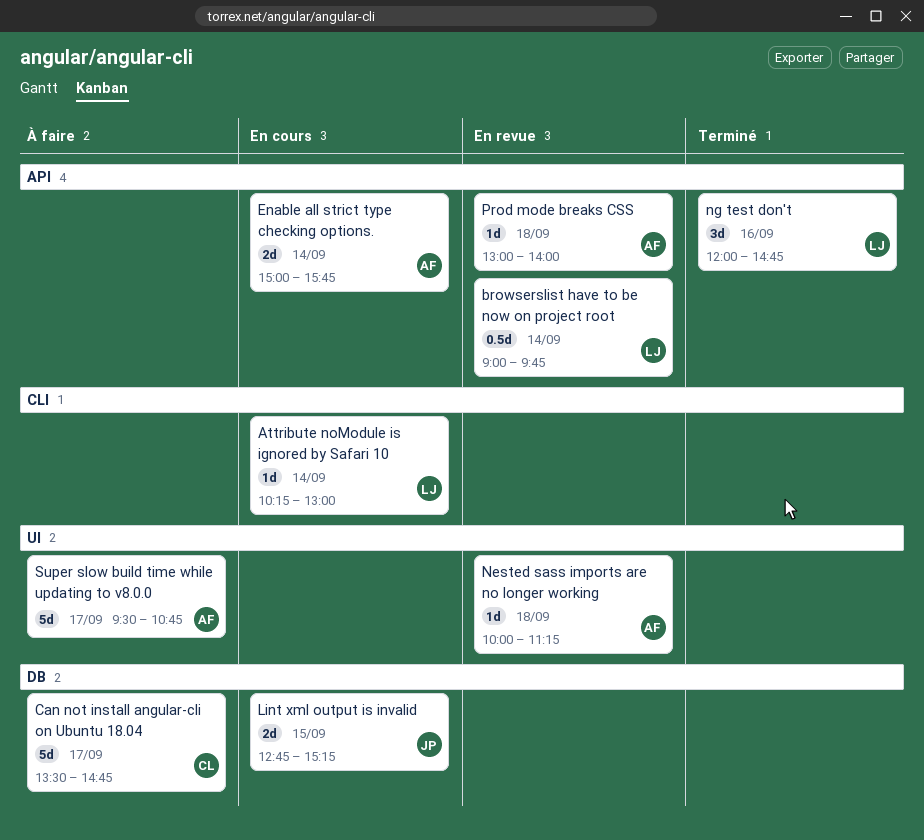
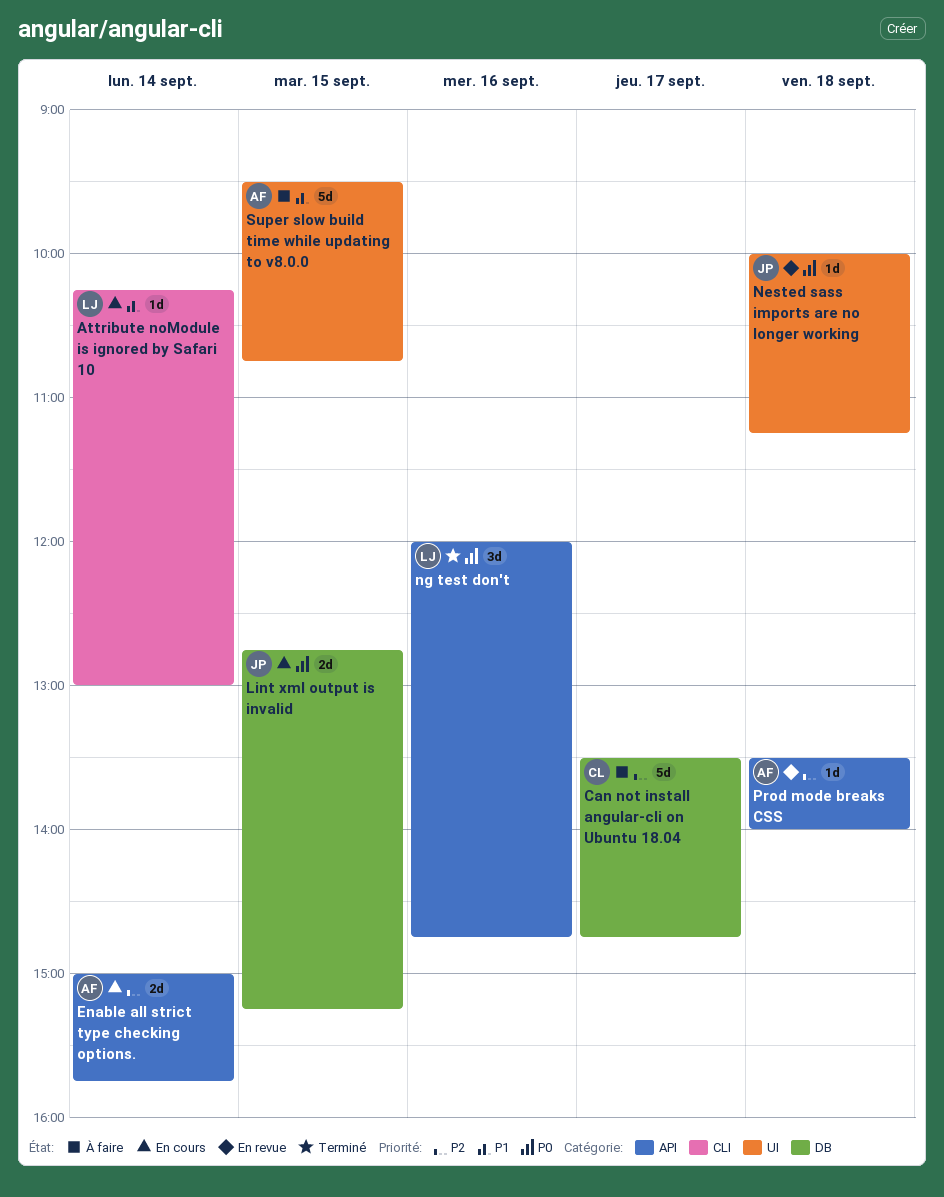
browserslist have to be now on project root: present -> none
Nested sass imports are no longer working, owner: AF -> JP
Prod mode breaks CSS, begins: 13:00 -> 13:30
Super slow build time while updating to v8.0.0, day: Sep 17 -> Sep 15

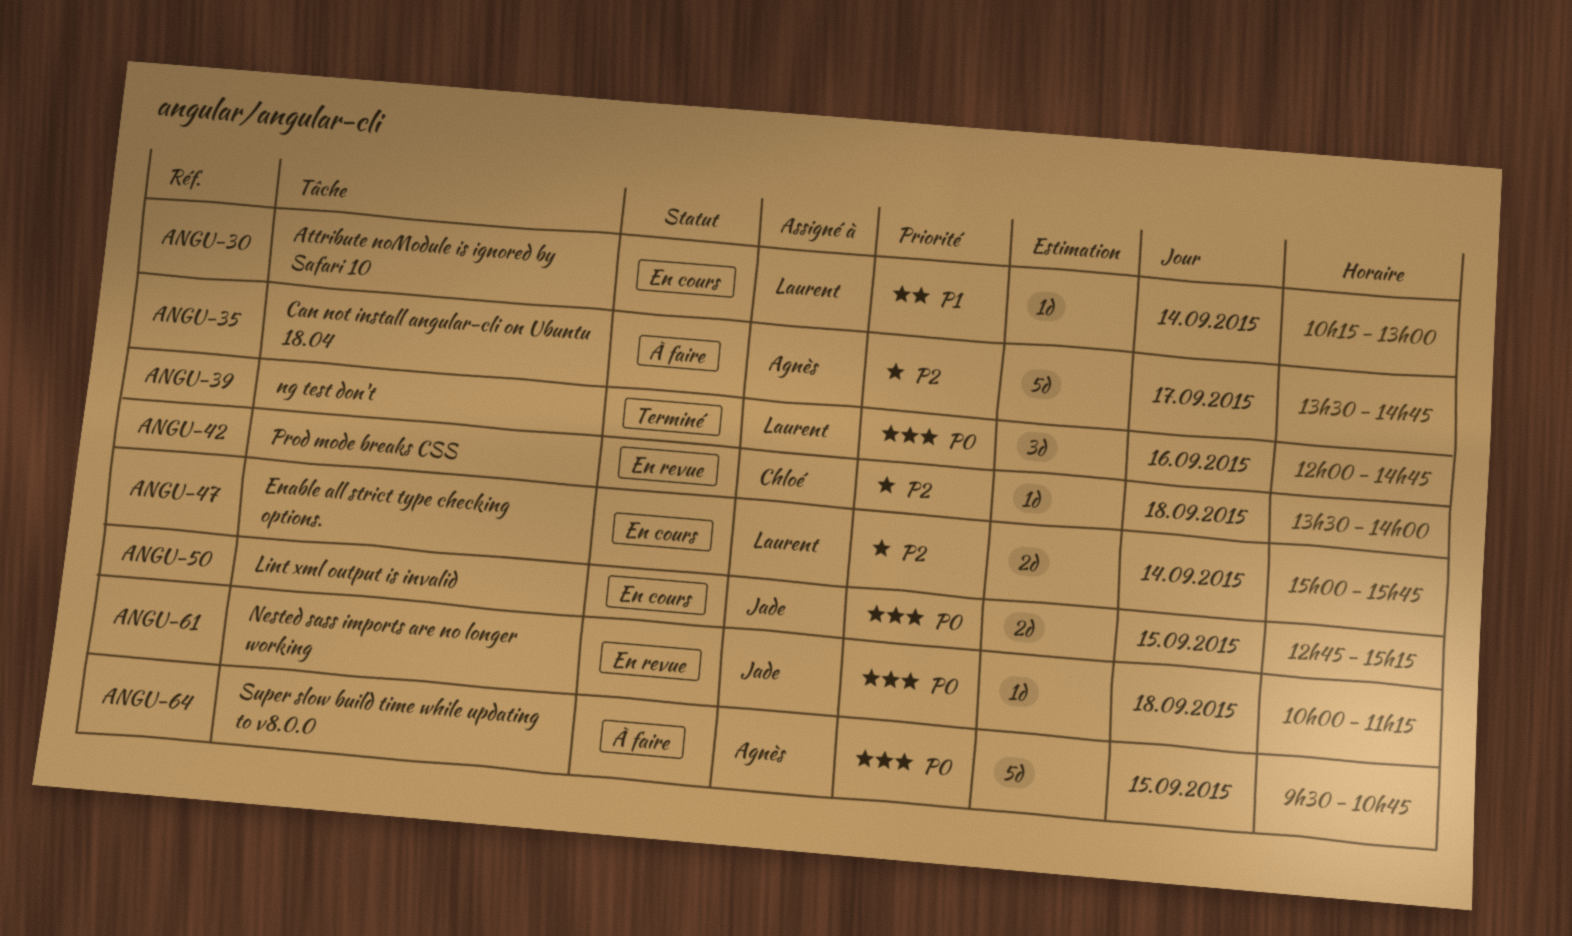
Can not install angular-cli on Ubuntu 18.04, owner: Chloé -> Agnès
Enable all strict type checking options., owner: Agnès -> Laurent
Prod mode breaks CSS, owner: Agnès -> Chloé
Super slow build time while updating to v8.0.0, priority: P1 -> P0

